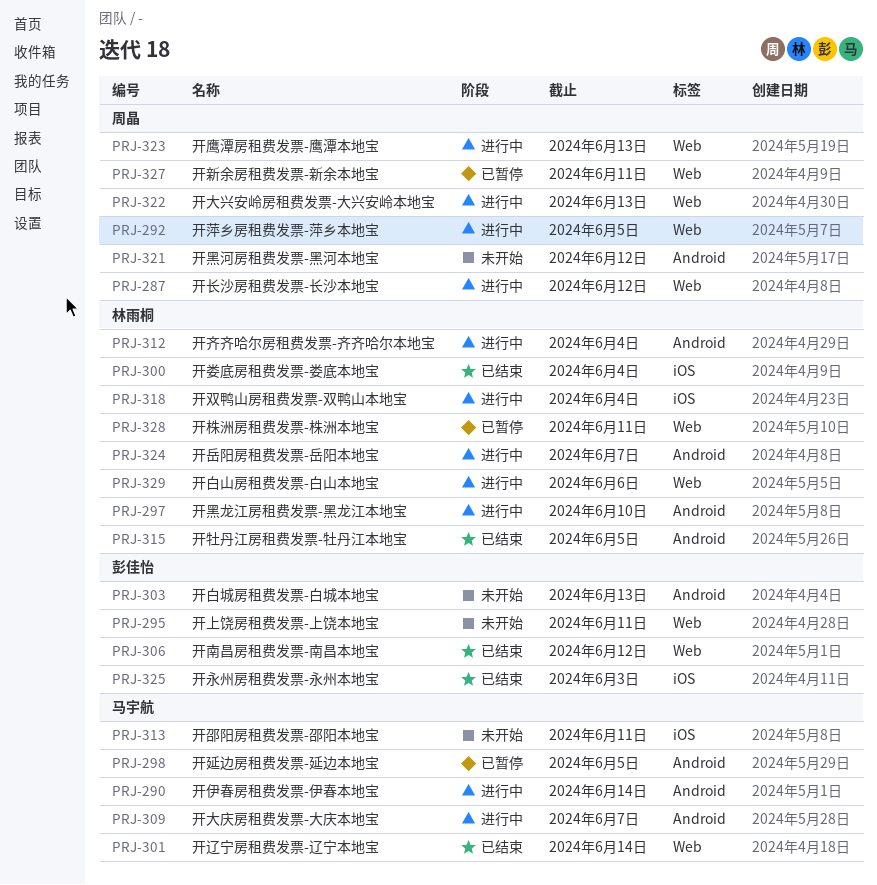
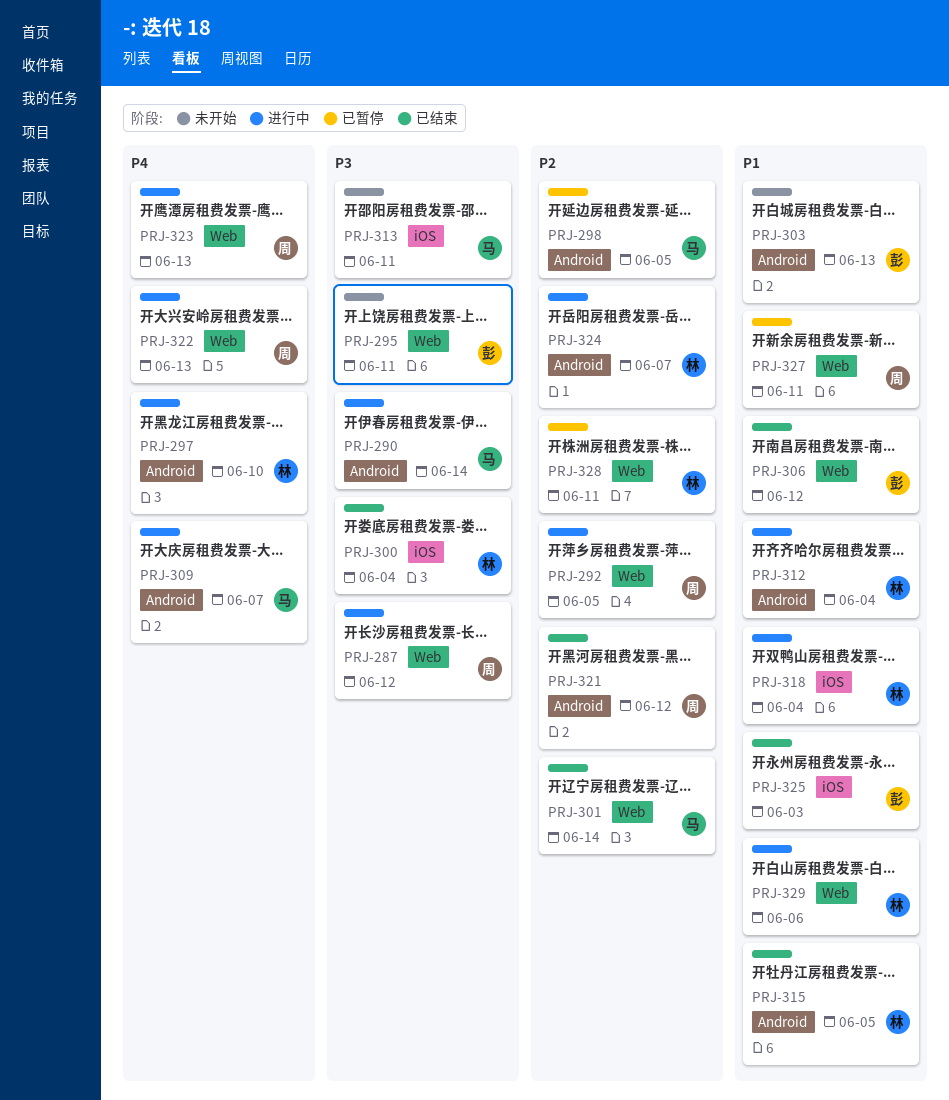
PRJ-321, status: 未开始 -> 已结束

